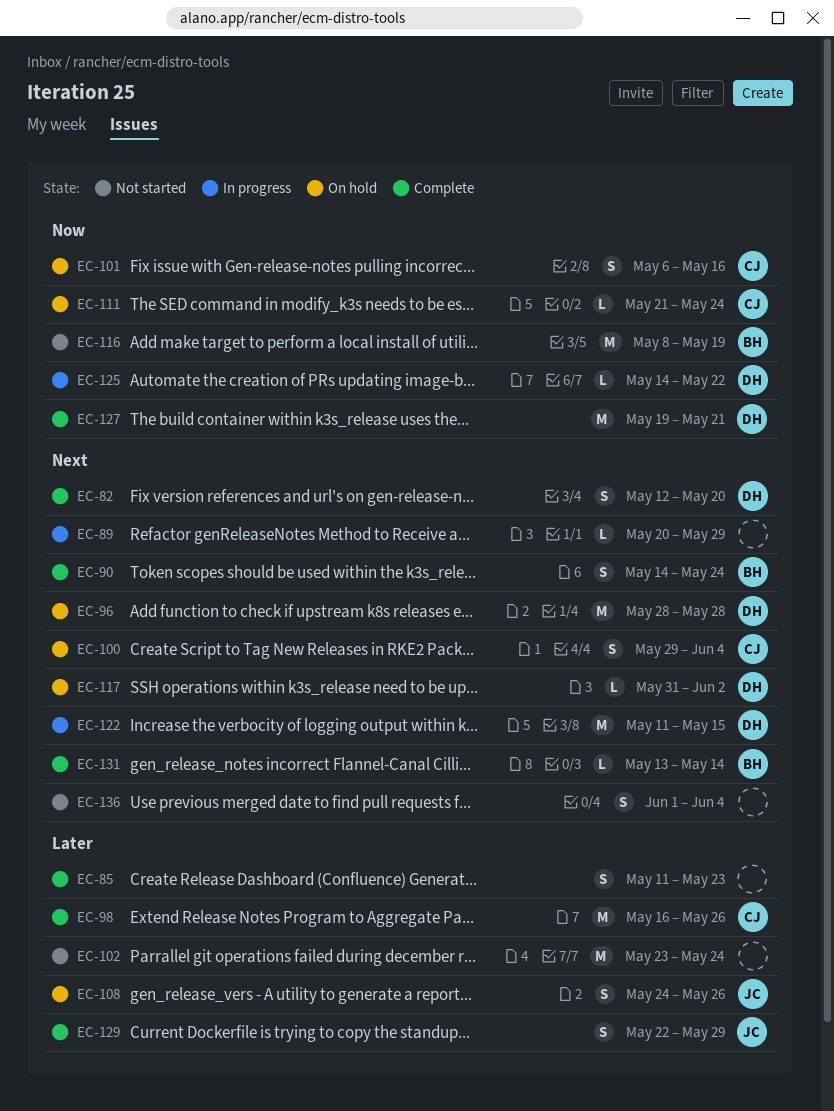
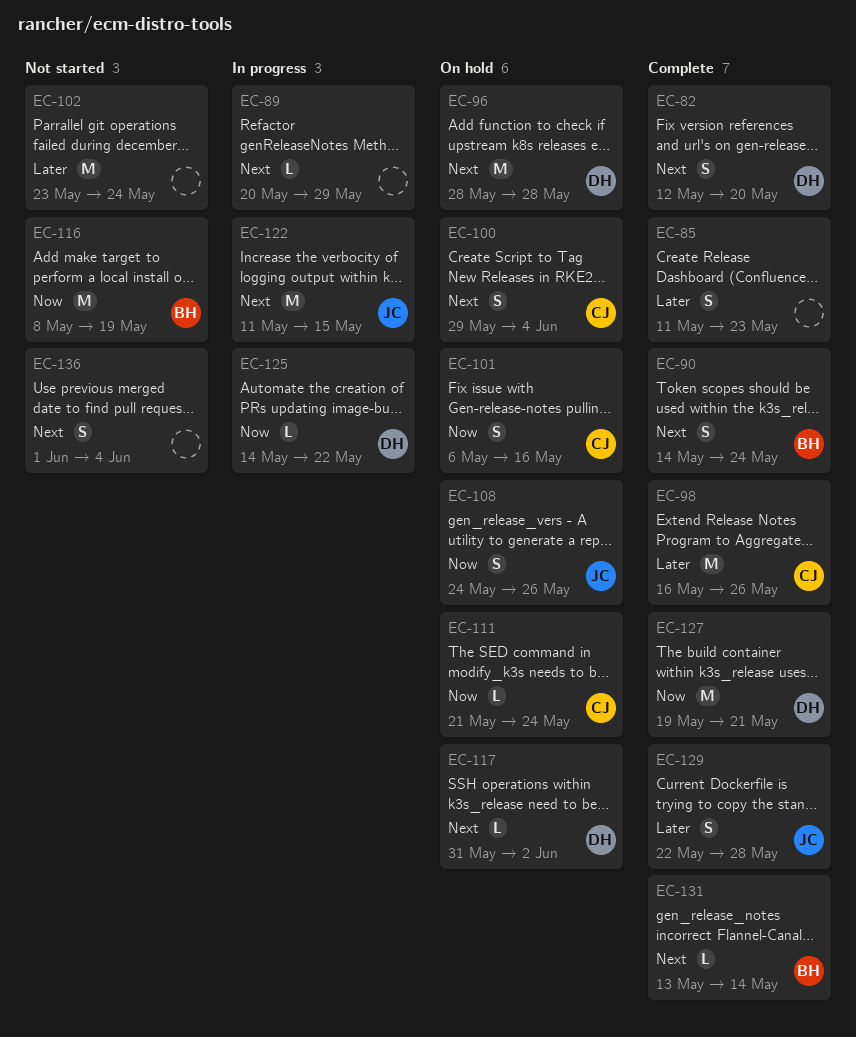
EC-108, priority: Later -> Now
EC-122, owner: DH -> JC
EC-129, due: May 29 -> May 28

